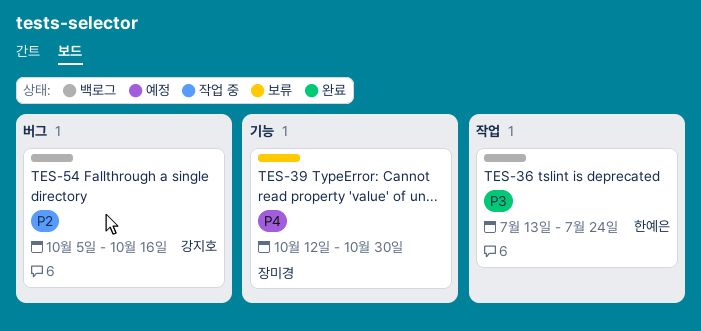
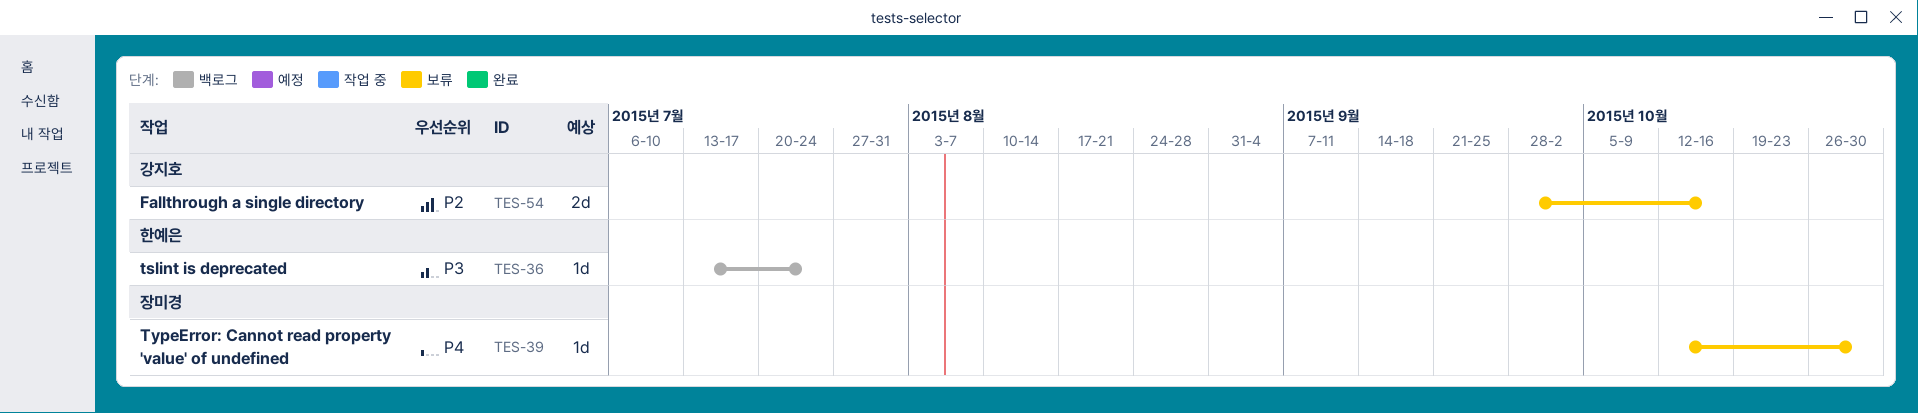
TES-54, status: 백로그 -> 보류
TES-54, start: Oct 5 -> Sep 28

